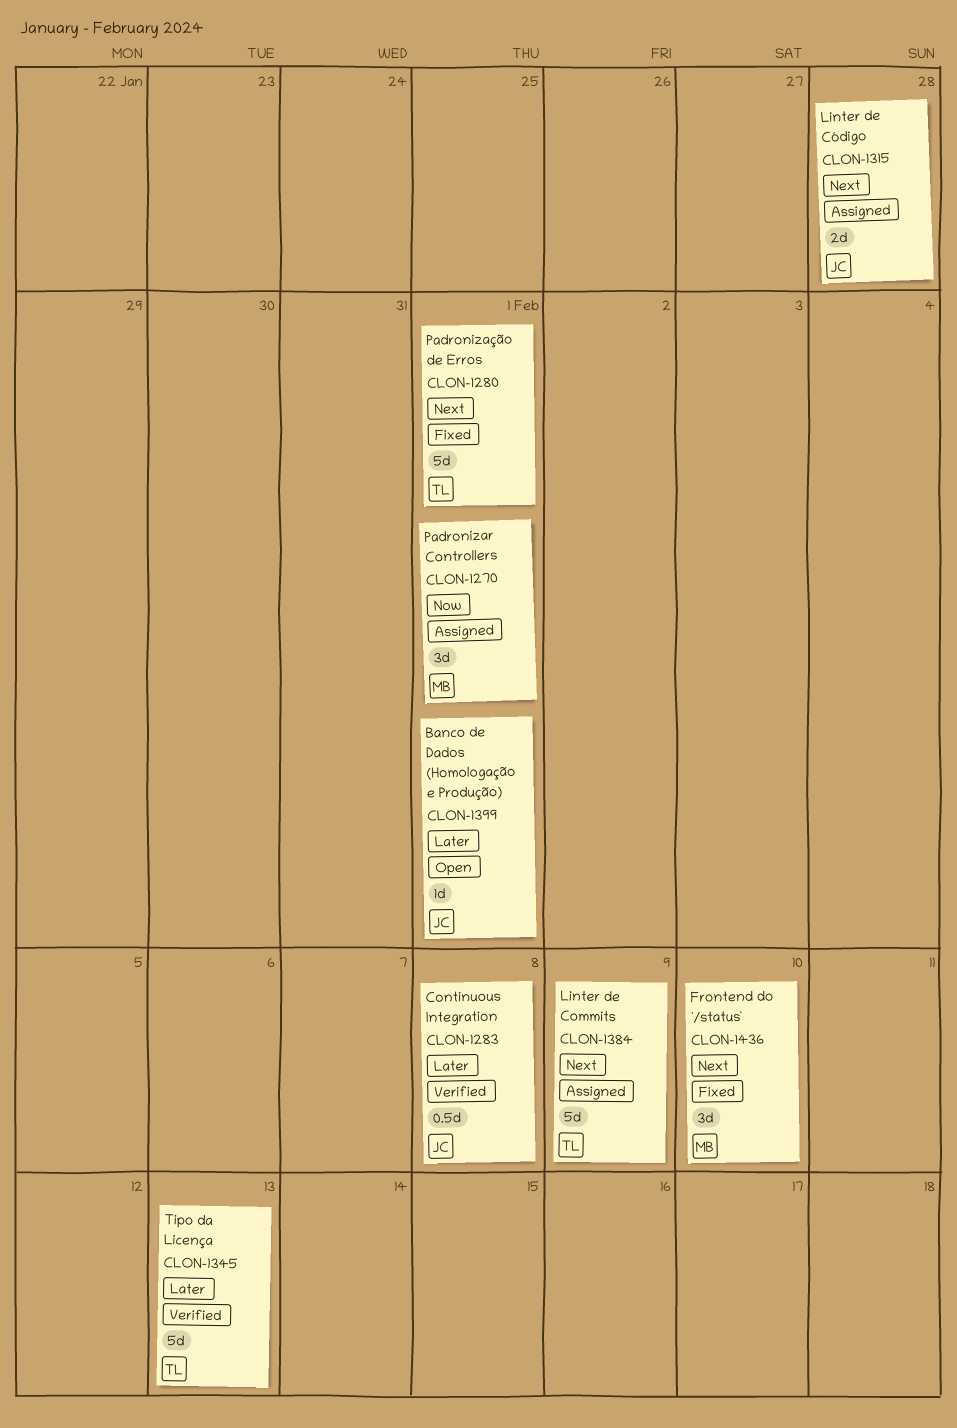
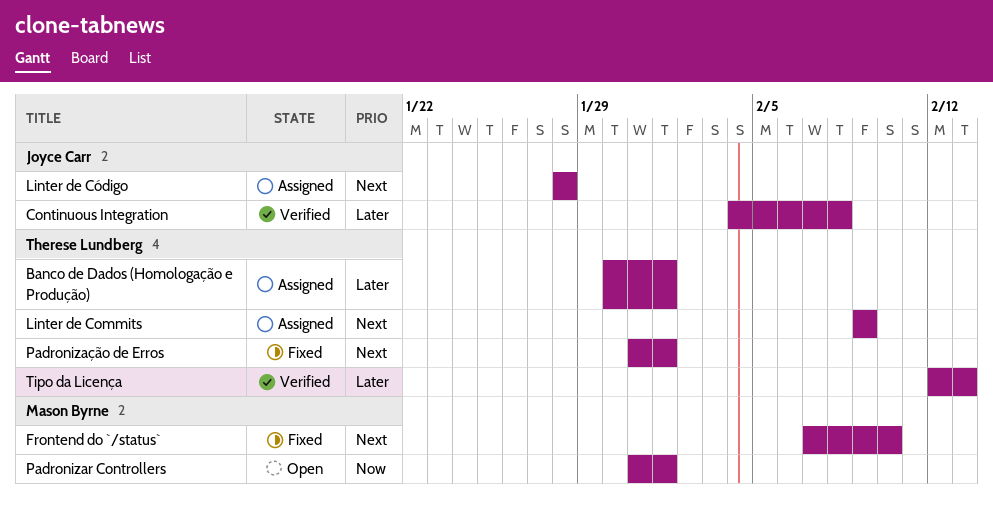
Banco de Dados (Homologação e Produção), status: Open -> Assigned
Banco de Dados (Homologação e Produção), owner: Joyce Carr -> Therese Lundberg
Padronizar Controllers, status: Assigned -> Open

